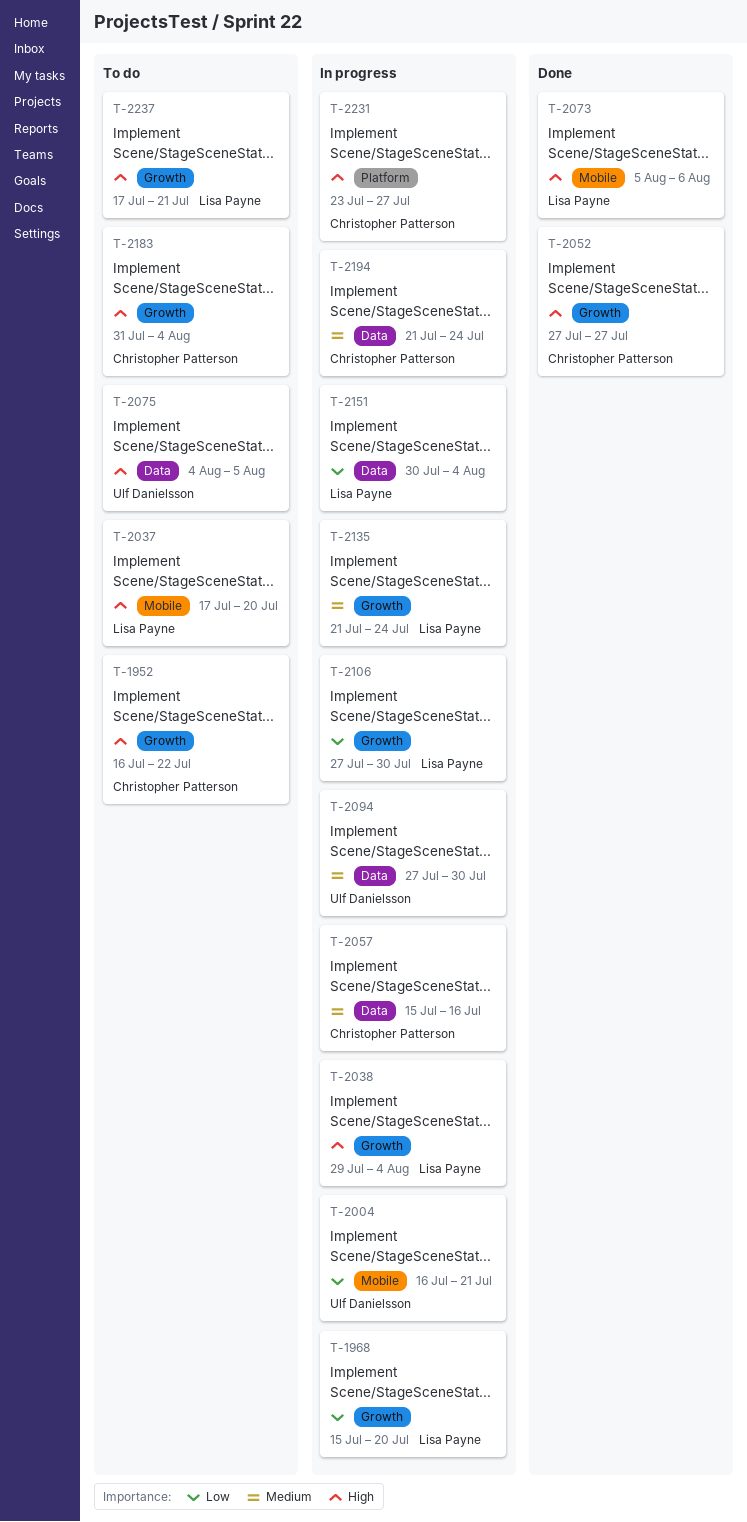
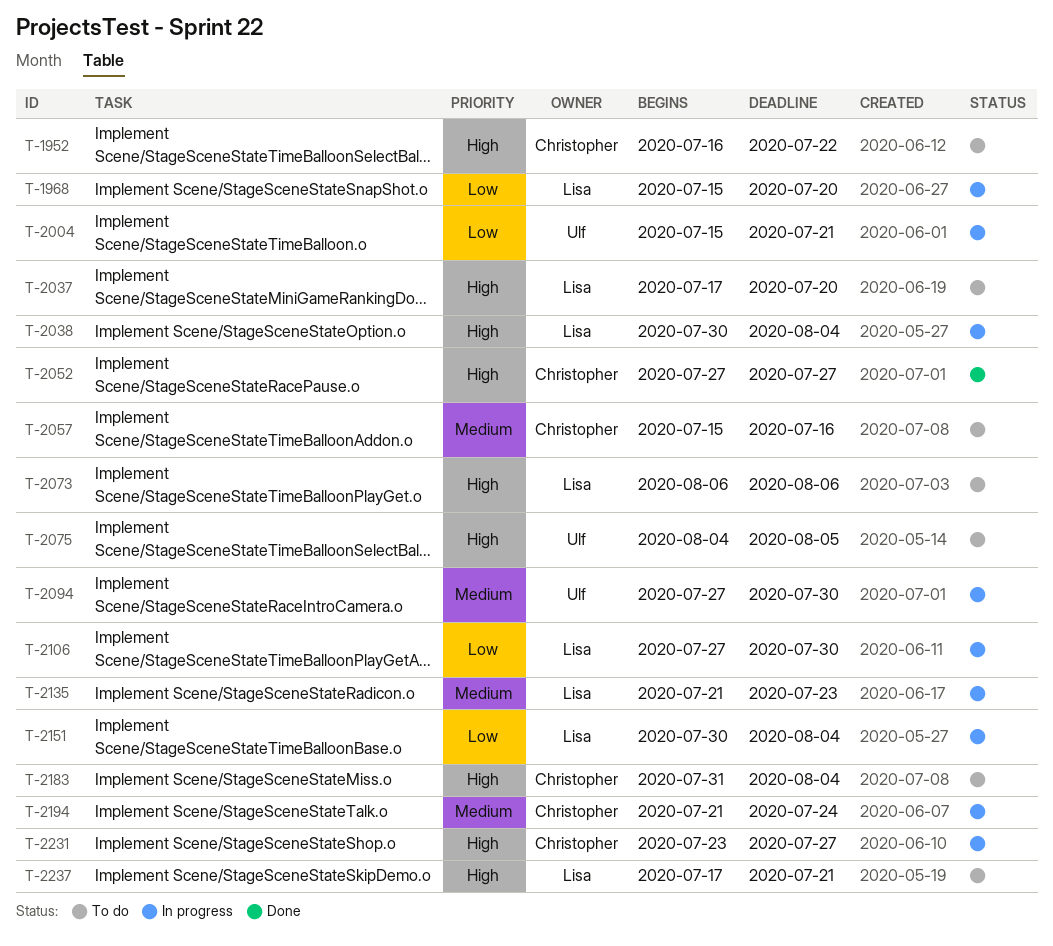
T-2004, start: Jul 16 -> Jul 15
T-2038, start: Jul 29 -> Jul 30
T-2057, status: In progress -> To do
T-2073, status: Done -> To do
T-2073, start: Aug 5 -> Aug 6
T-2135, due: Jul 24 -> Jul 23

